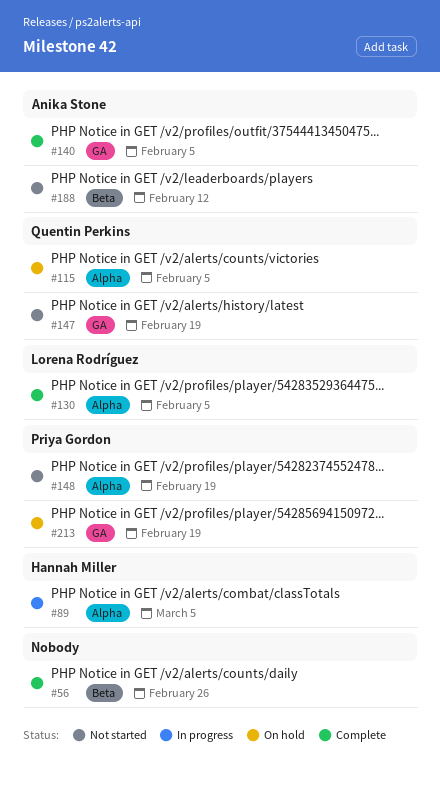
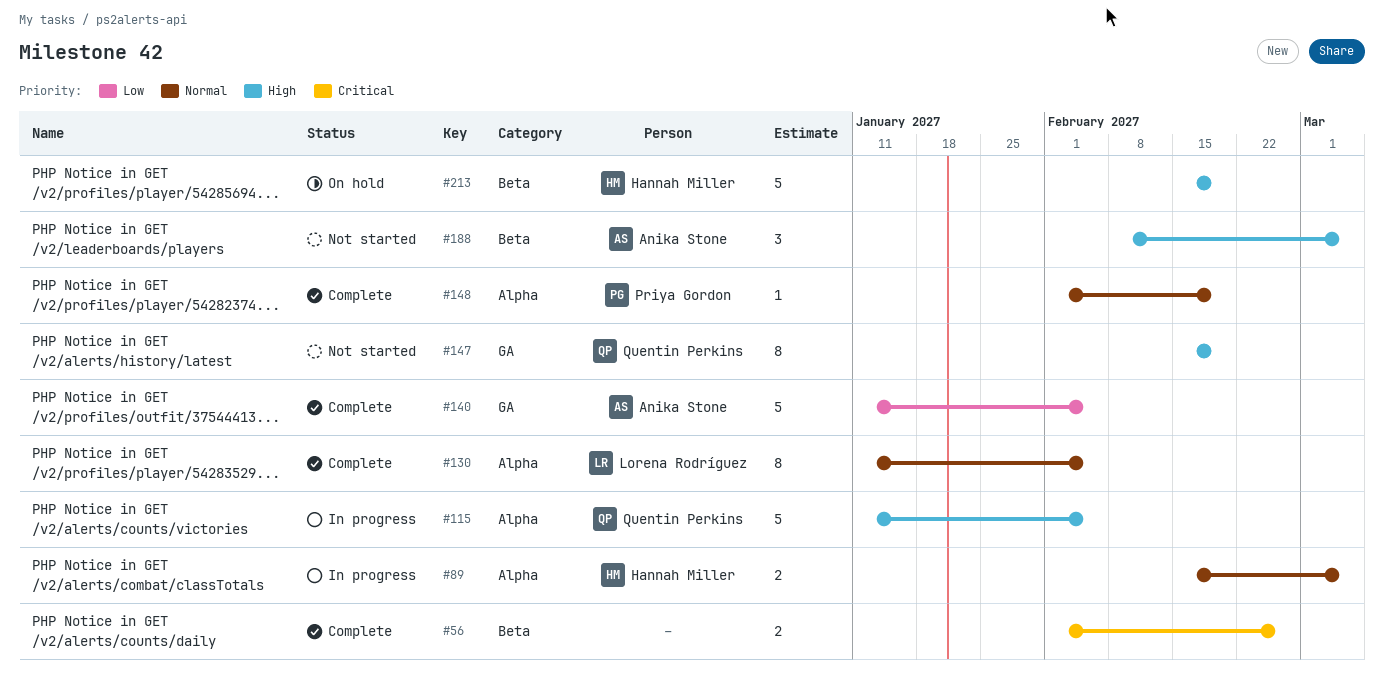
#115, status: On hold -> In progress
#148, status: Not started -> Complete
#188, due: Feb 12 -> Mar 5
#213, owner: Priya Gordon -> Hannah Miller
#213, label: GA -> Beta

